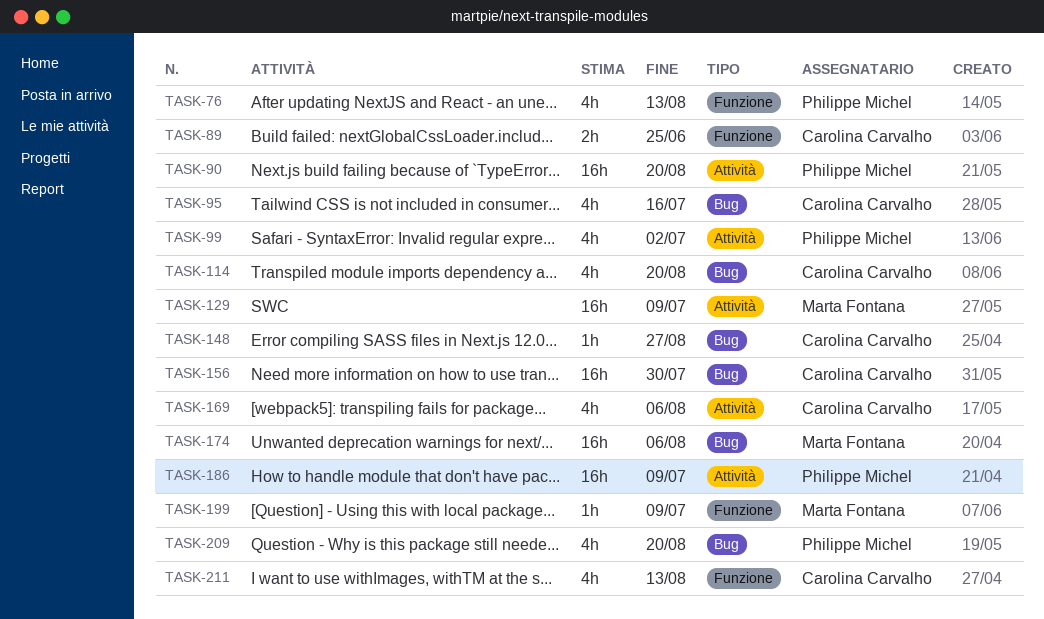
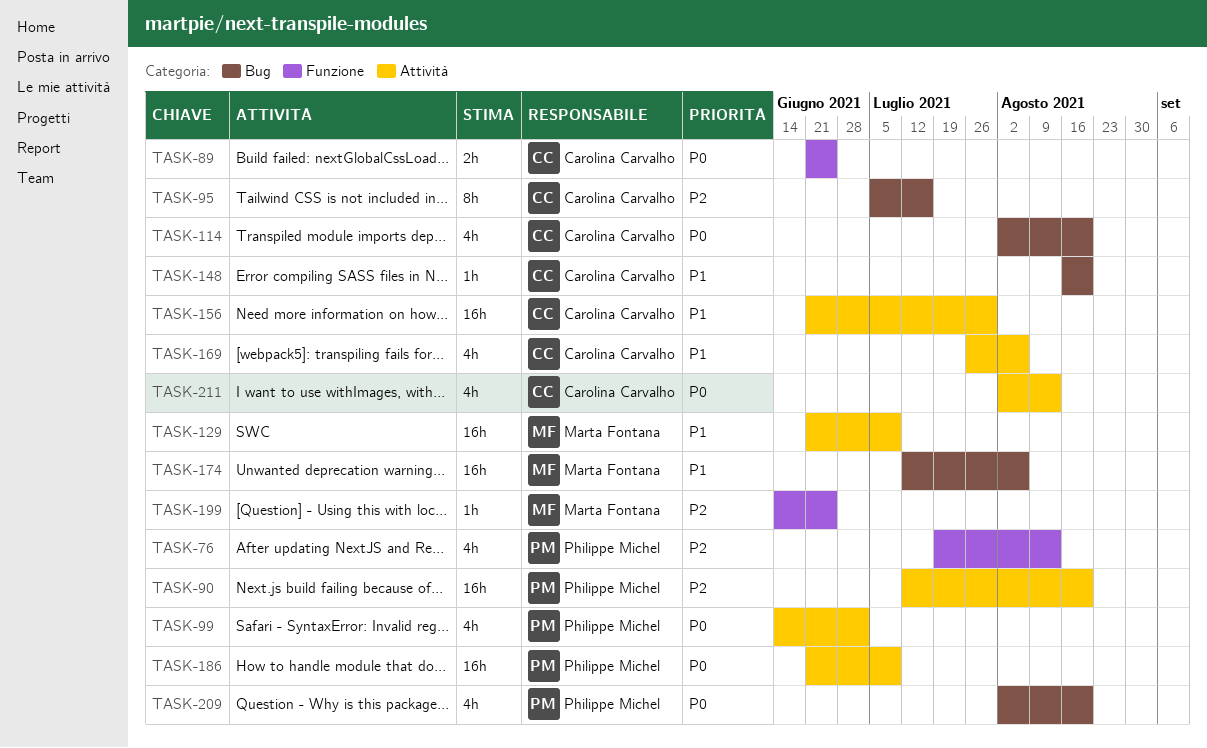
TASK-95, estimate: 4h -> 8h
TASK-148, due: Aug 27 -> Aug 20
TASK-156, label: Bug -> Attività
TASK-199, due: Jul 9 -> Jun 25
TASK-211, label: Funzione -> Attività

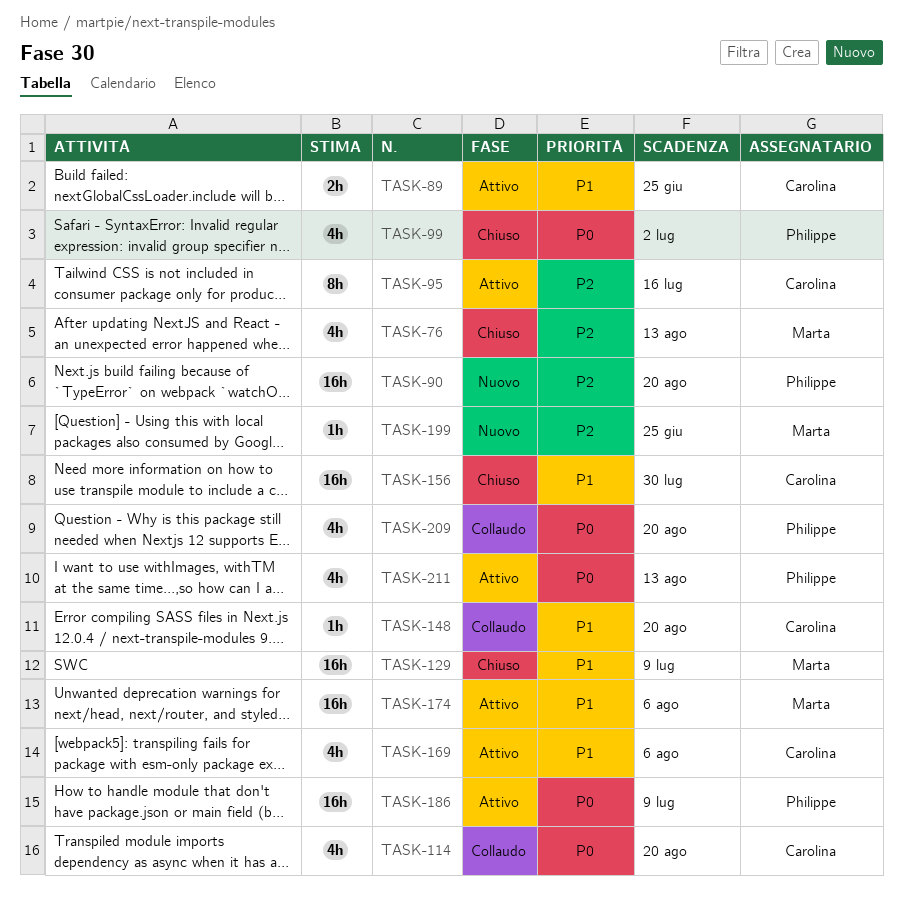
TASK-76, owner: Philippe Michel -> Marta Fontana
TASK-89, priority: P0 -> P1
TASK-211, owner: Carolina Carvalho -> Philippe Michel

